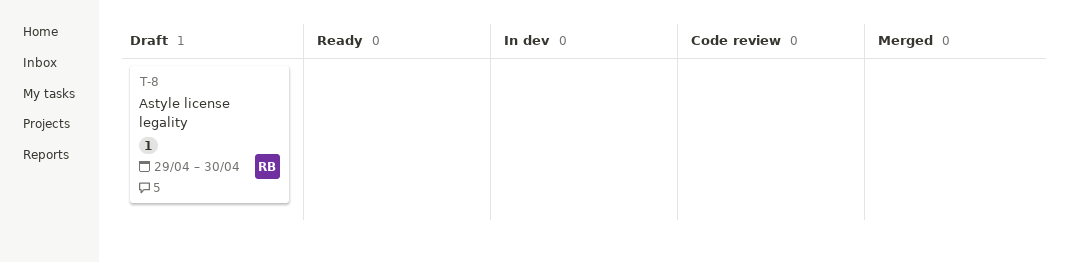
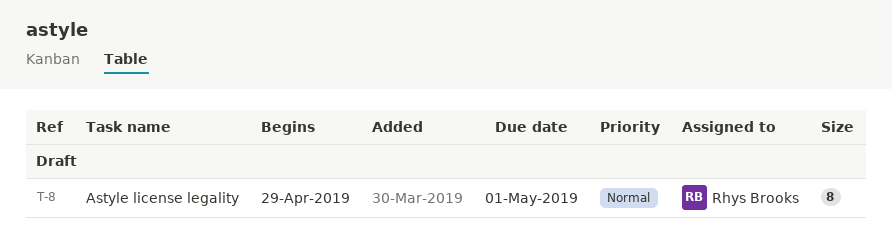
T-8, estimate: 1 -> 8
T-8, due: Apr 30 -> May 1

